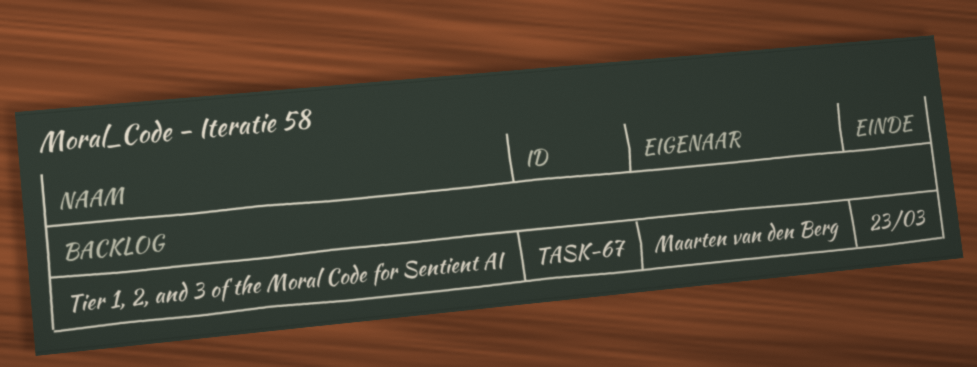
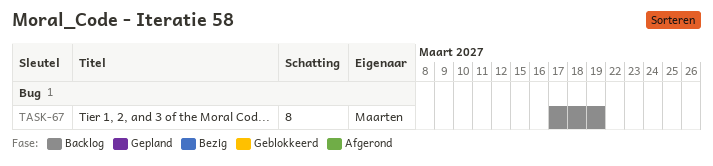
TASK-67, due: Mar 23 -> Mar 19

